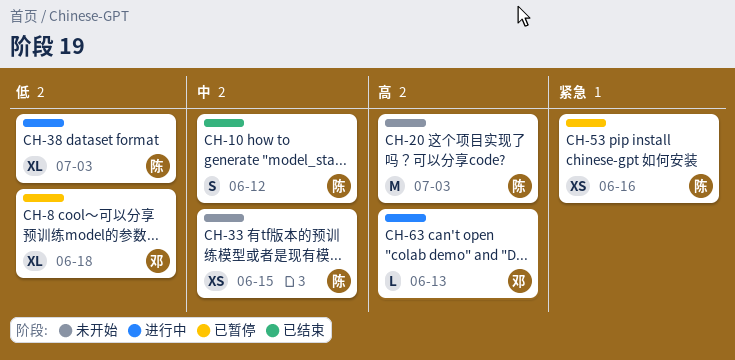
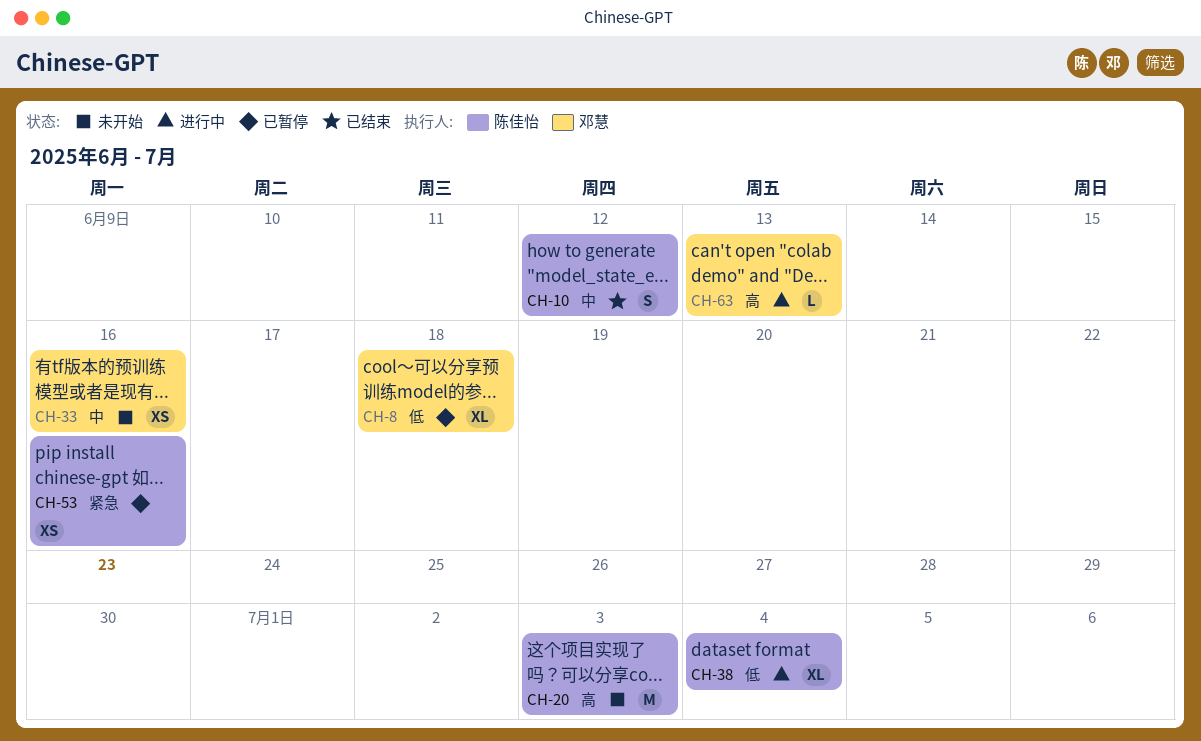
CH-33, owner: 陈佳怡 -> 邓慧
CH-33, due: Jun 15 -> Jun 16
CH-38, due: Jul 3 -> Jul 4

